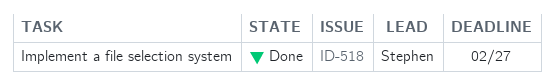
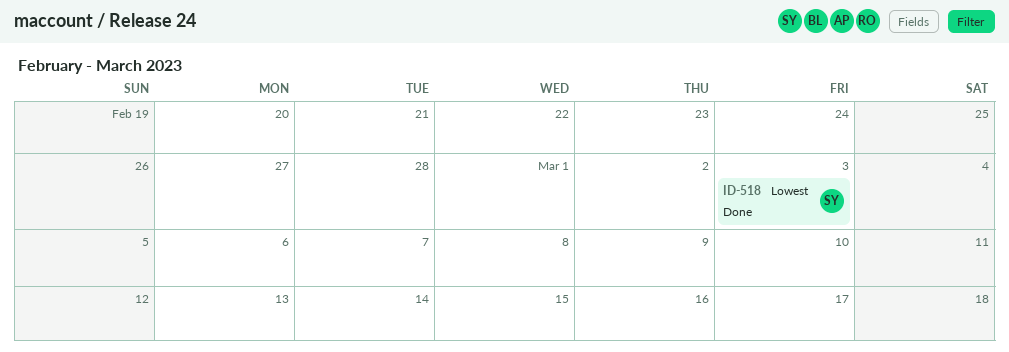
ID-518, due: Feb 27 -> Mar 3

